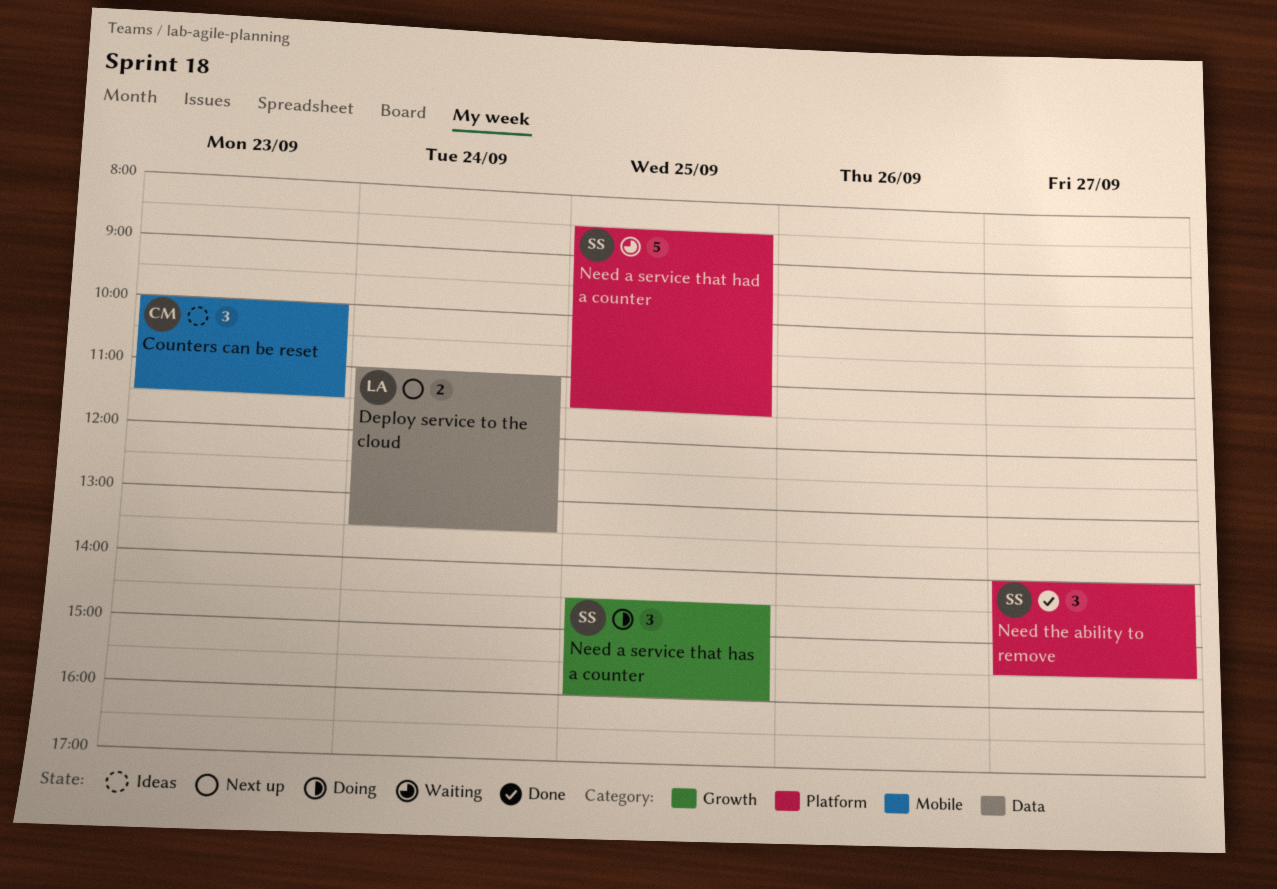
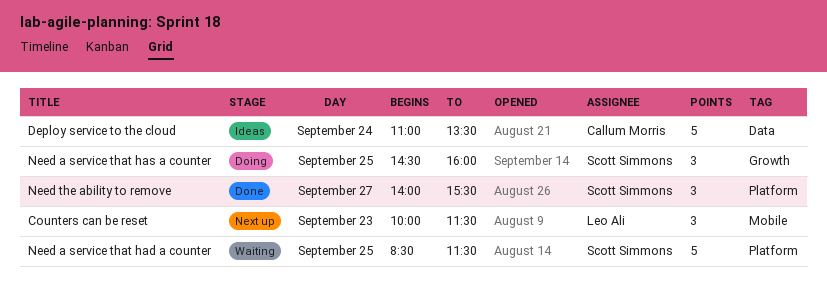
Counters can be reset, status: Ideas -> Next up
Counters can be reset, owner: Callum Morris -> Leo Ali
Deploy service to the cloud, status: Next up -> Ideas
Deploy service to the cloud, owner: Leo Ali -> Callum Morris
Deploy service to the cloud, estimate: 2 -> 5

